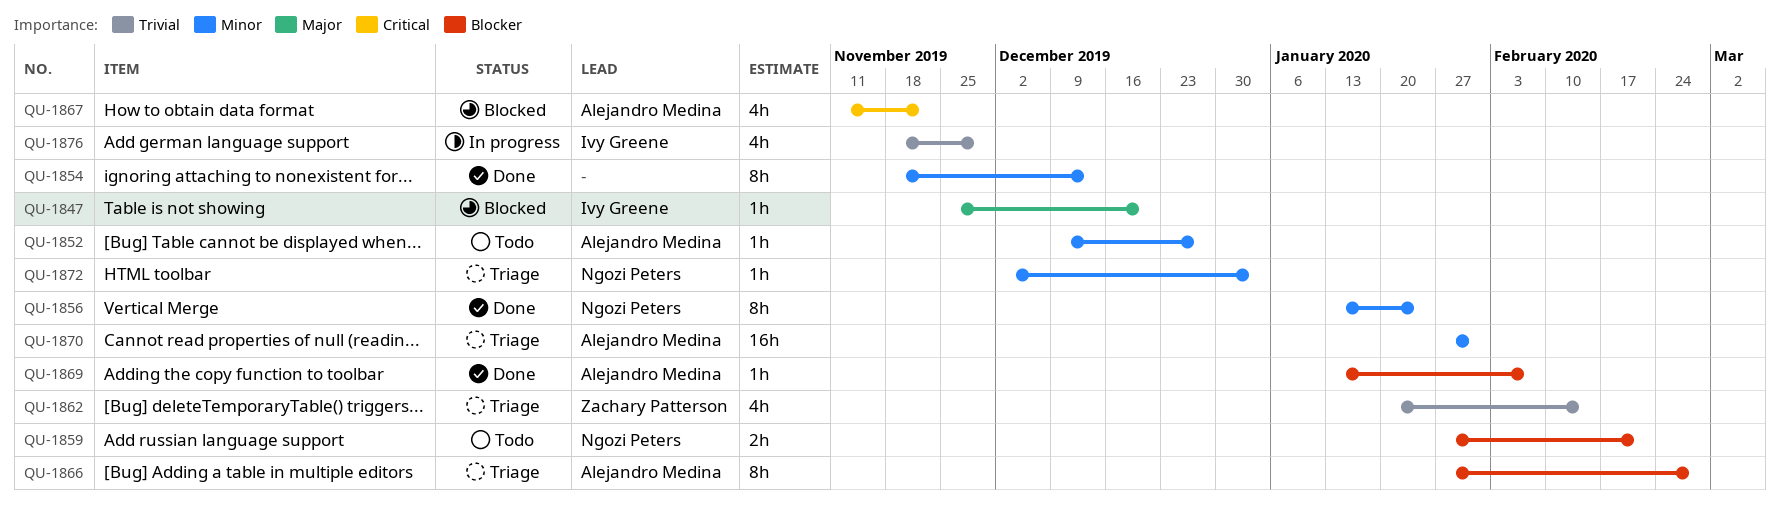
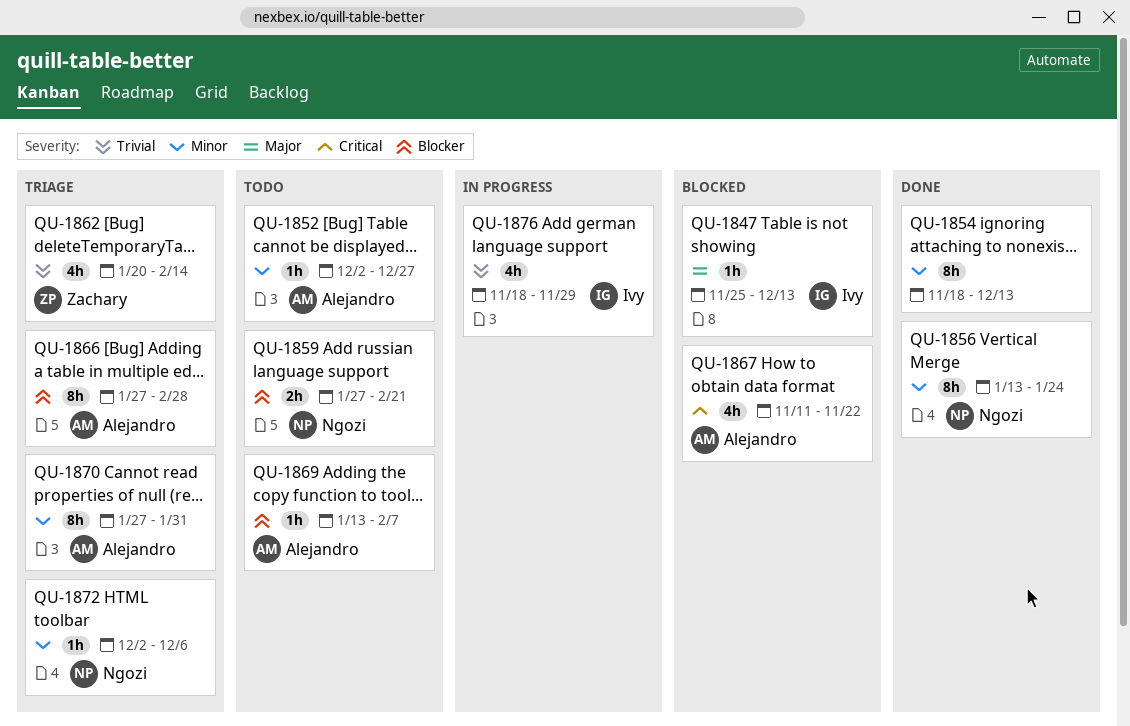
QU-1847, due: Dec 20 -> Dec 13
QU-1852, start: Dec 9 -> Dec 2
QU-1869, status: Done -> Todo
QU-1870, estimate: 16h -> 8h
QU-1872, due: Jan 3 -> Dec 6

